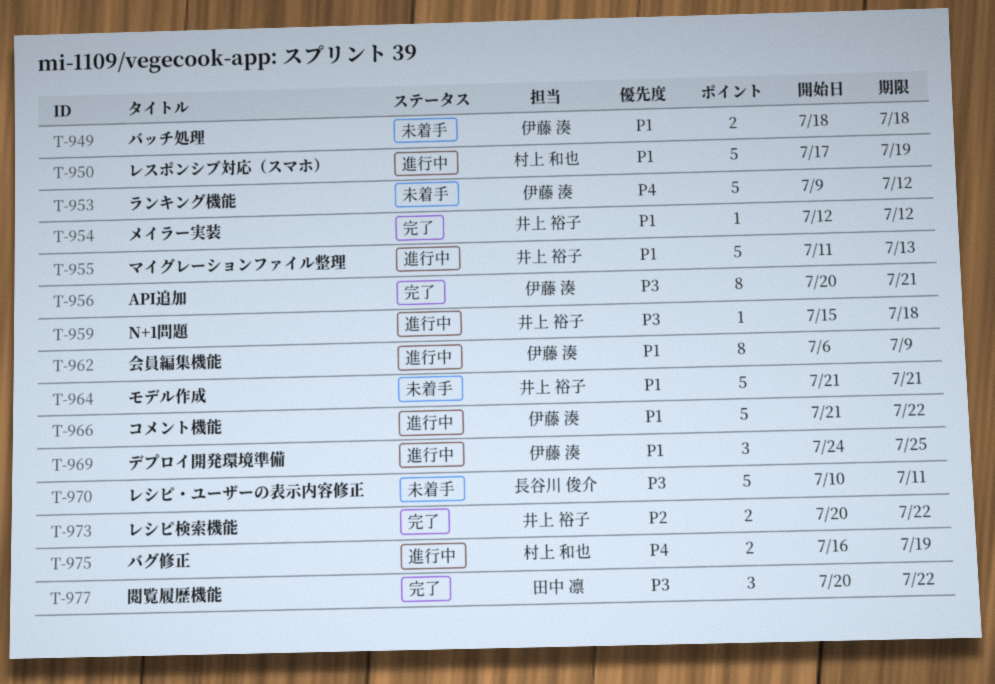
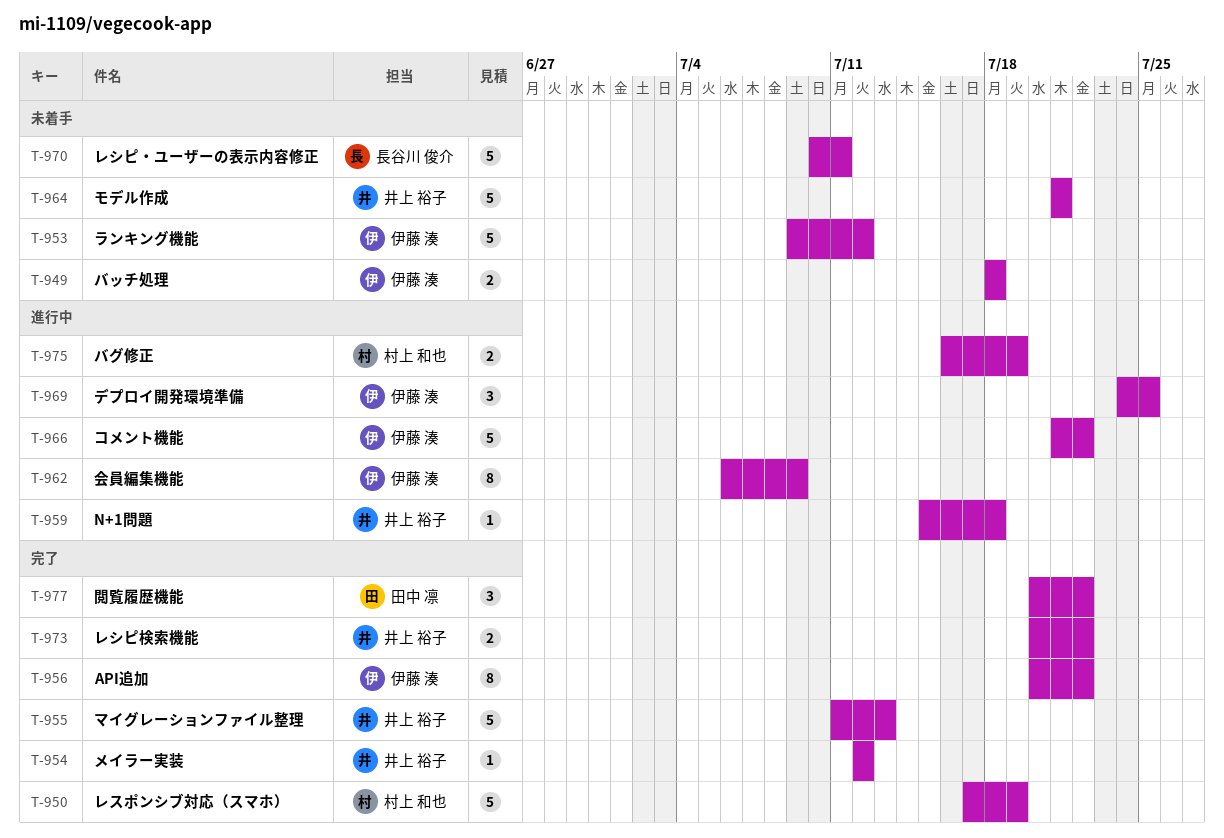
T-950, status: 進行中 -> 完了
T-955, status: 進行中 -> 完了
T-956, due: Jul 21 -> Jul 22

